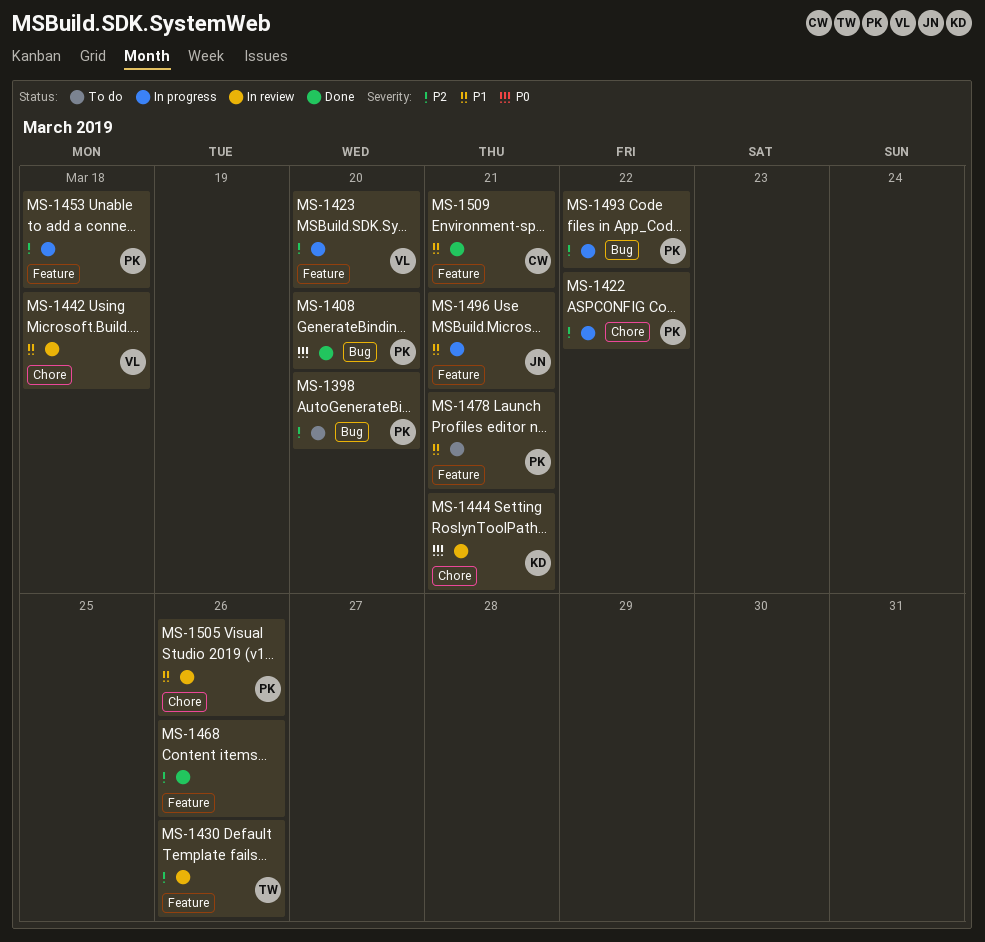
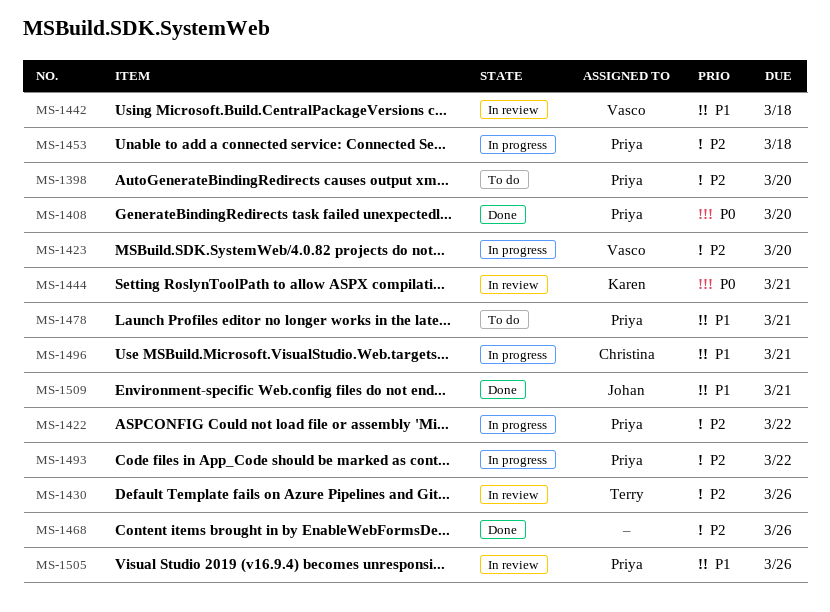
MS-1496, owner: Johan -> Christina
MS-1509, owner: Christina -> Johan

